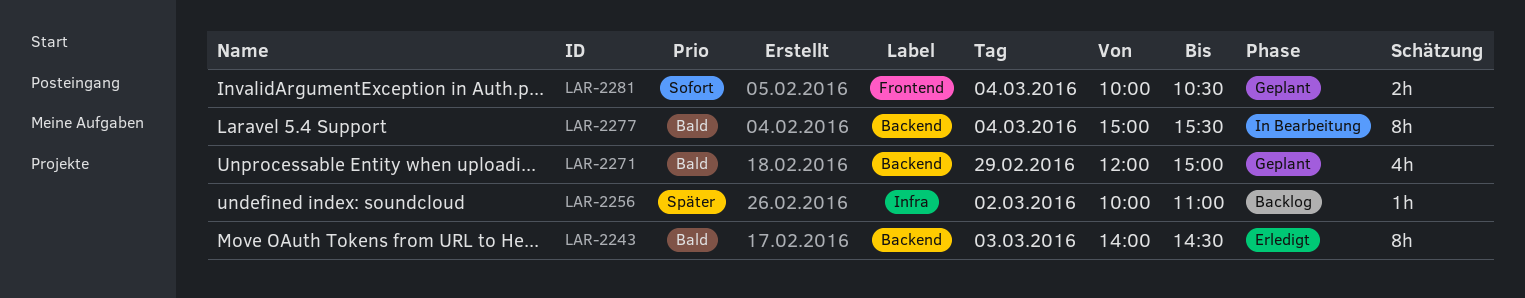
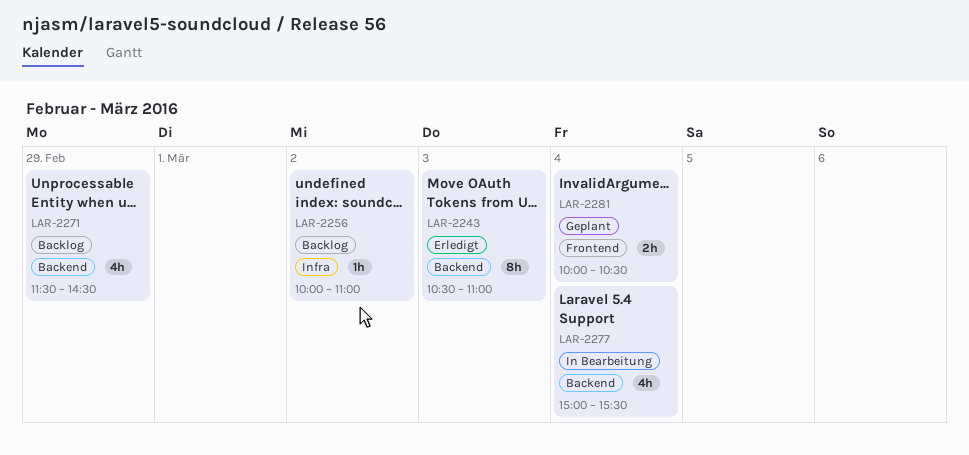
LAR-2243, begins: 14:00 -> 10:30
LAR-2243, ends: 14:30 -> 11:00
LAR-2271, status: Geplant -> Backlog
LAR-2271, begins: 12:00 -> 11:30
LAR-2271, ends: 15:00 -> 14:30
LAR-2277, estimate: 8h -> 4h

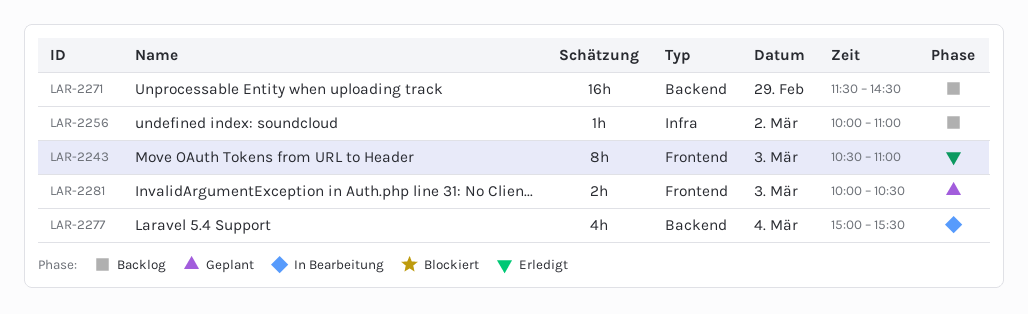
LAR-2243, label: Backend -> Frontend
LAR-2271, estimate: 4h -> 16h
LAR-2281, day: Mar 4 -> Mar 3

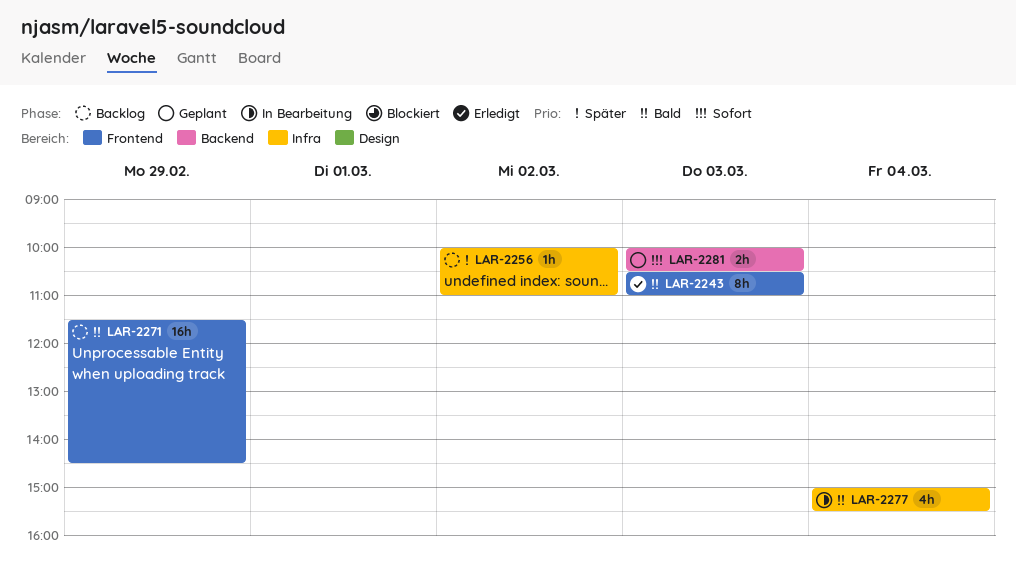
LAR-2271, label: Backend -> Frontend
LAR-2277, label: Backend -> Infra
LAR-2281, label: Frontend -> Backend

